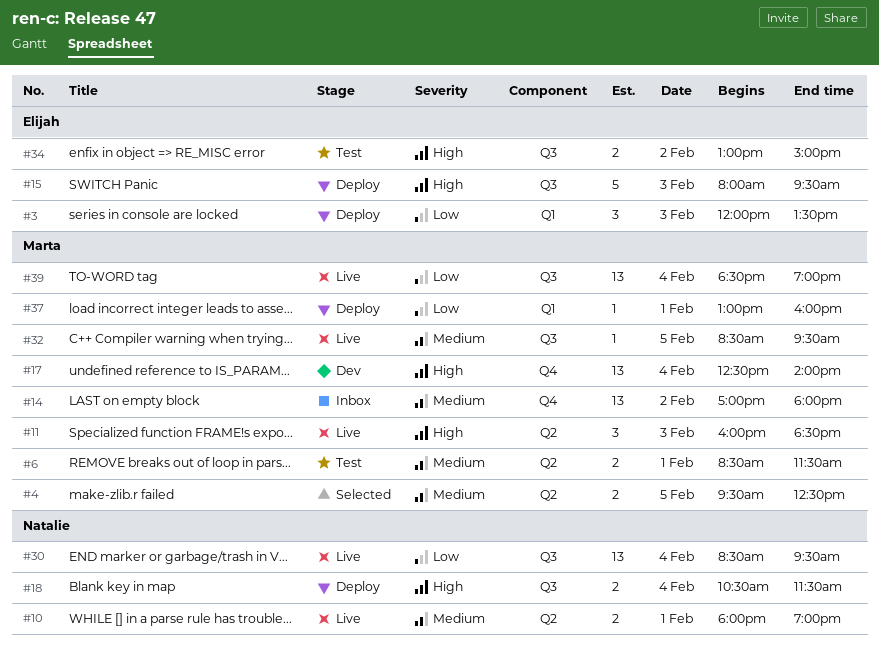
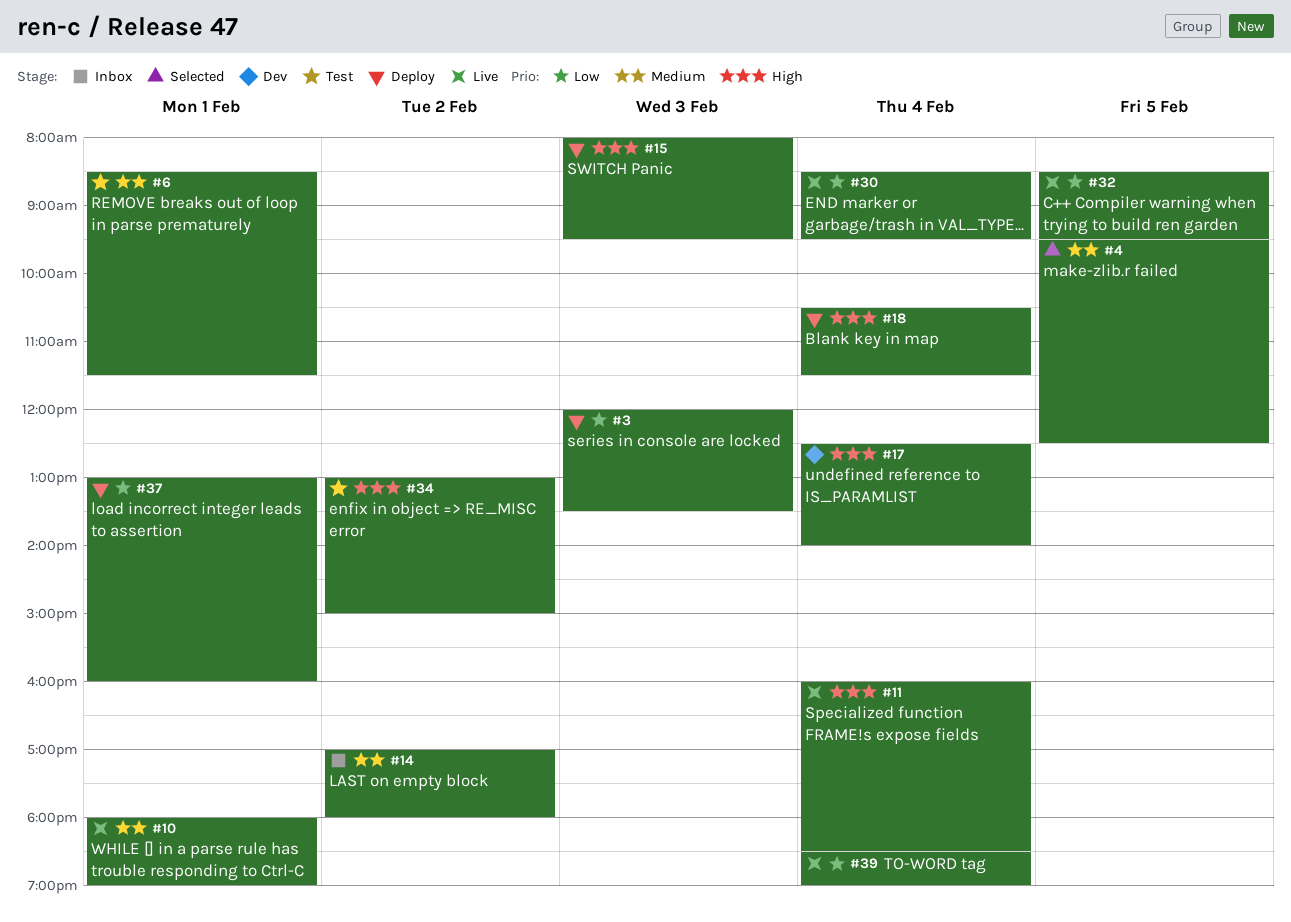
#11, day: Feb 3 -> Feb 4
#32, priority: Medium -> Low

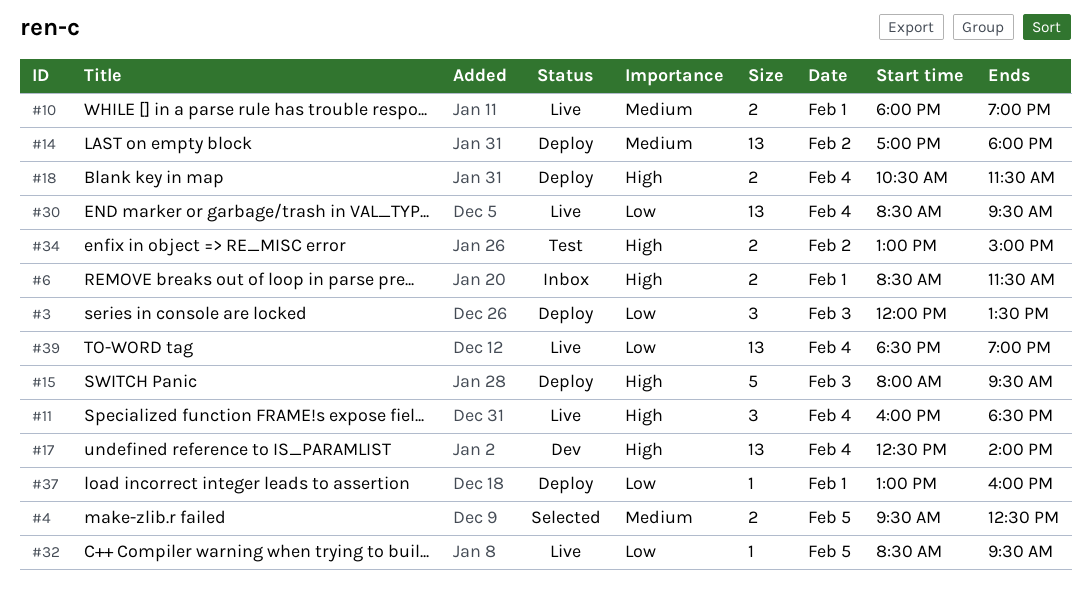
#6, status: Test -> Inbox
#6, priority: Medium -> High
#14, status: Inbox -> Deploy

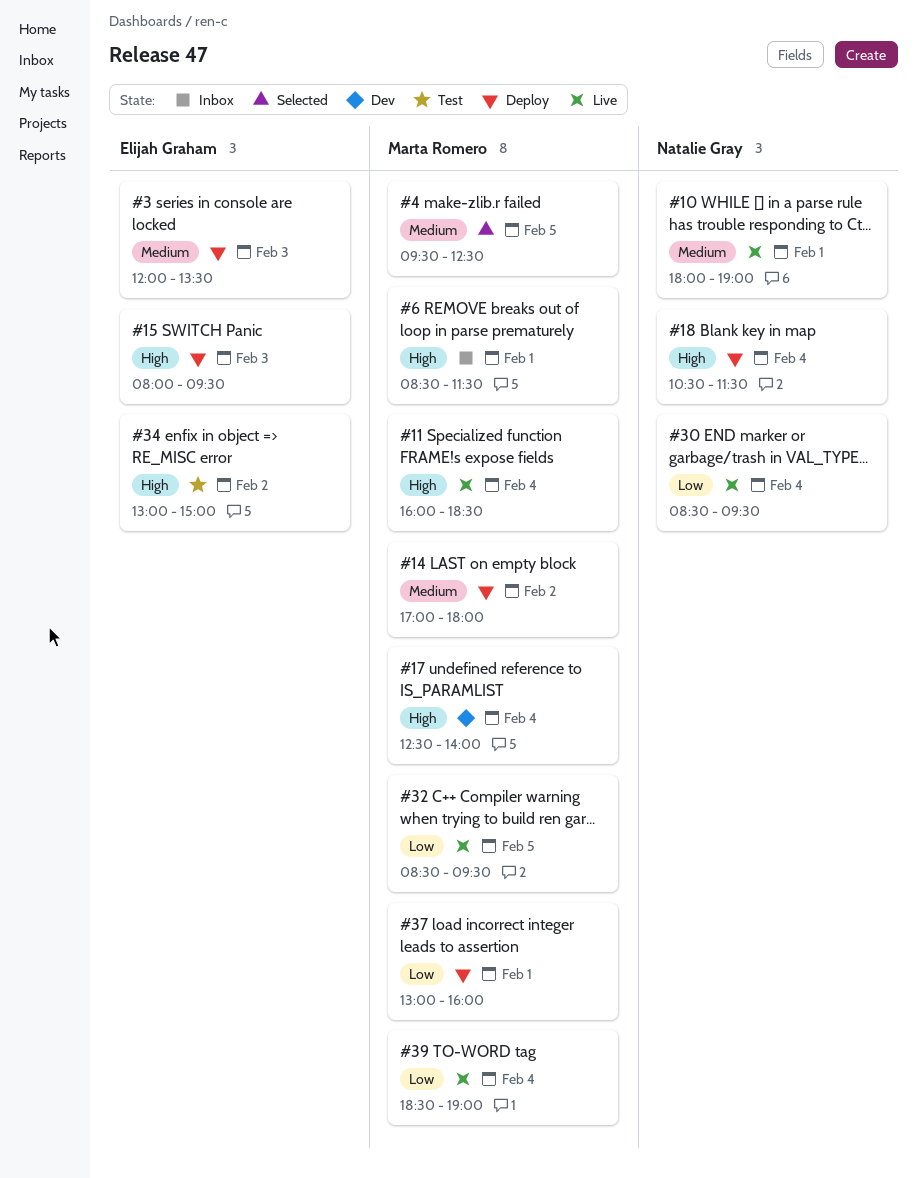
#3, priority: Low -> Medium

